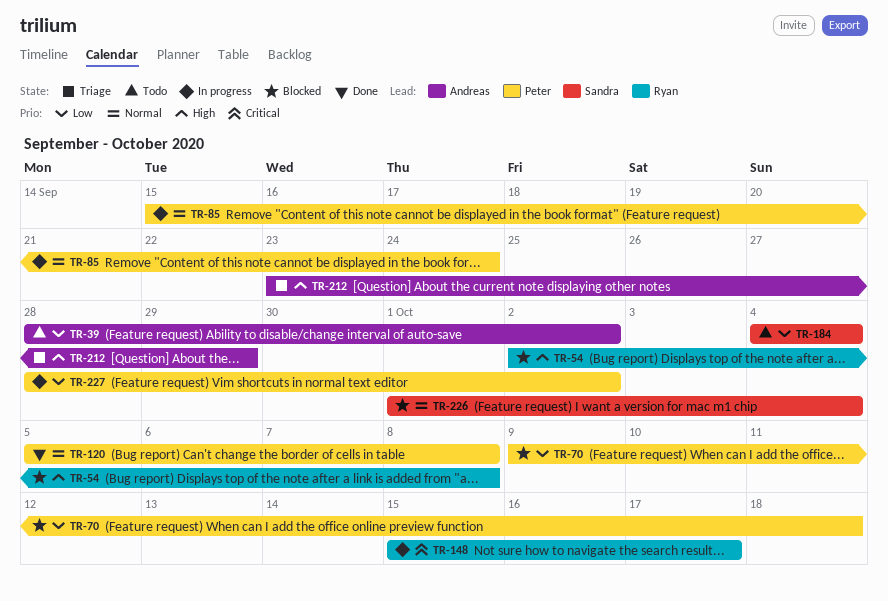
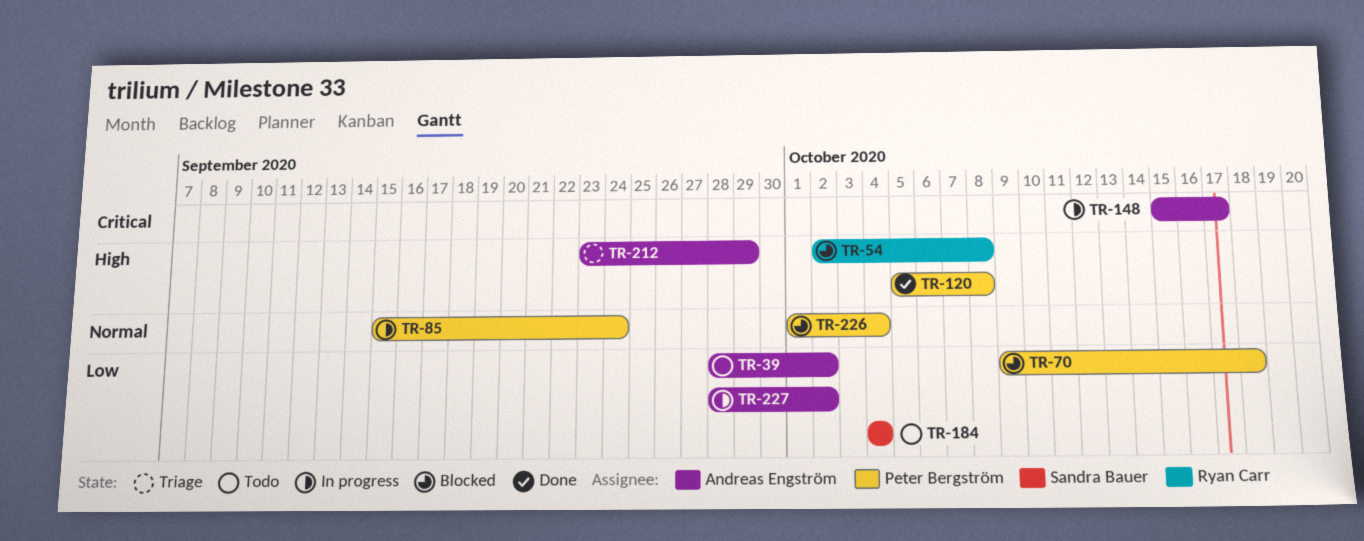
TR-120, priority: Normal -> High
TR-148, owner: Ryan Carr -> Andreas Engström
TR-226, owner: Sandra Bauer -> Peter Bergström
TR-227, owner: Peter Bergström -> Andreas Engström

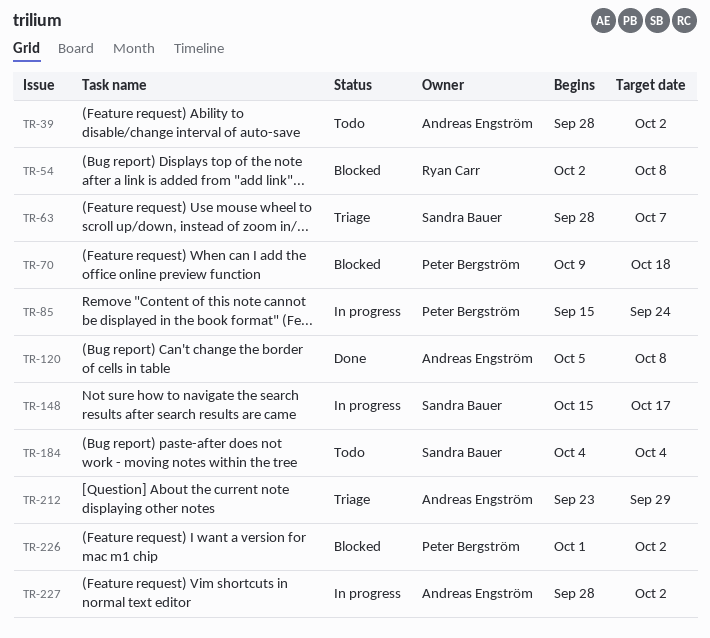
TR-63: none -> present
TR-120, owner: Peter Bergström -> Andreas Engström
TR-148, owner: Andreas Engström -> Sandra Bauer
TR-226, due: Oct 4 -> Oct 2

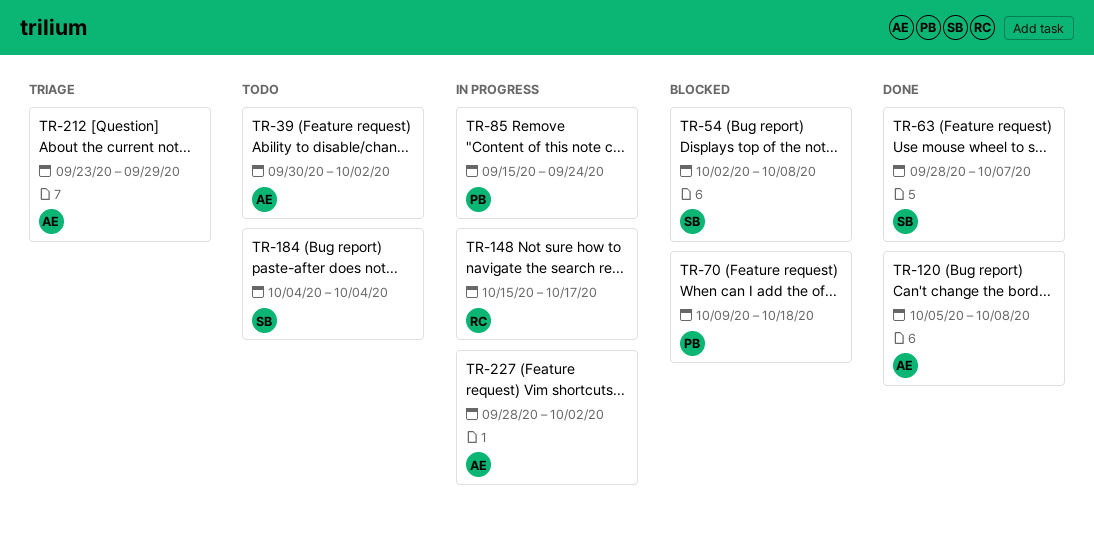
TR-39, start: Sep 28 -> Sep 30
TR-54, owner: Ryan Carr -> Sandra Bauer
TR-63, status: Triage -> Done
TR-148, owner: Sandra Bauer -> Ryan Carr
TR-226: present -> none

